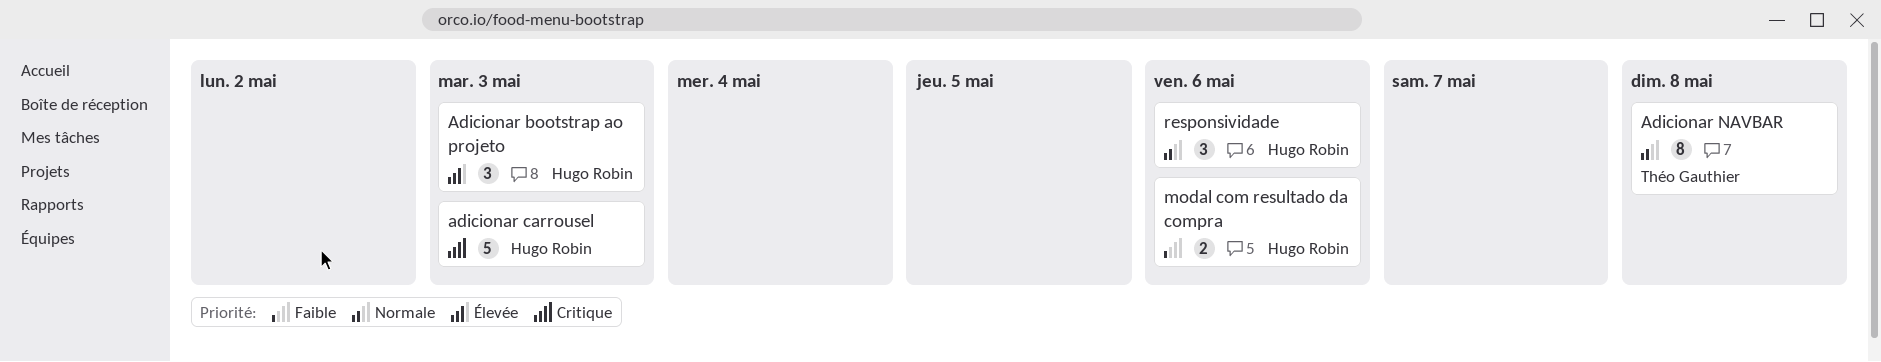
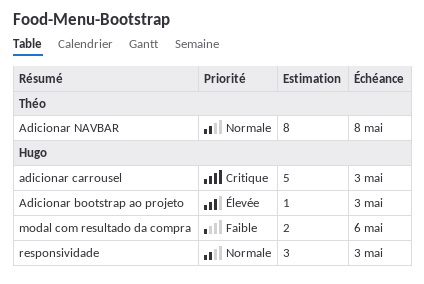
Adicionar bootstrap ao projeto, estimate: 3 -> 1
responsividade, due: May 6 -> May 3

